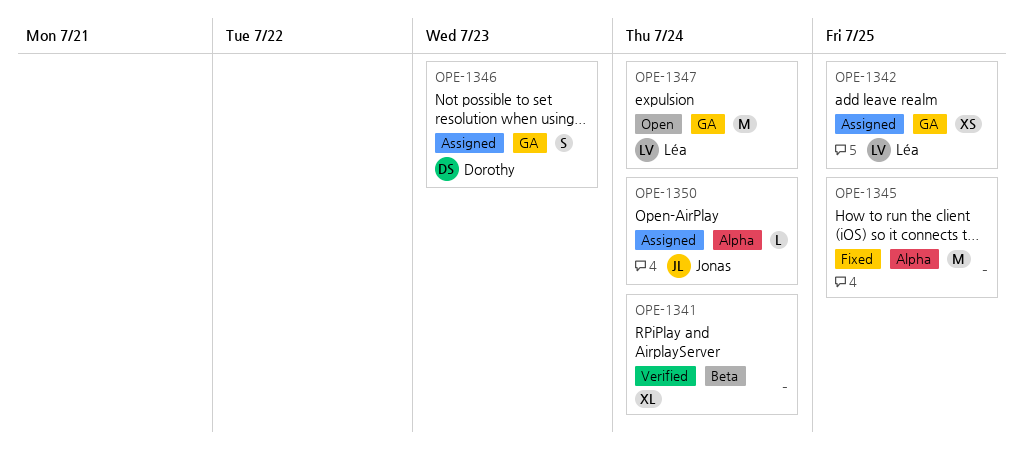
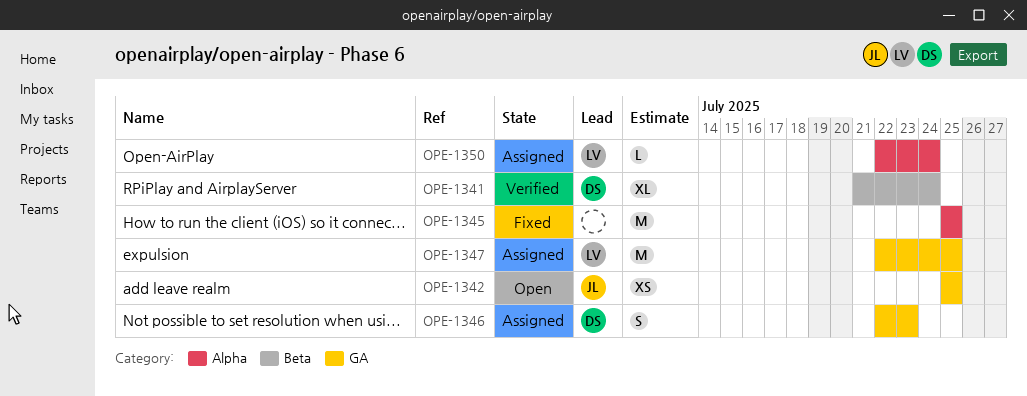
OPE-1341, owner: none -> Dorothy
OPE-1342, status: Assigned -> Open
OPE-1342, owner: Léa -> Jonas
OPE-1347, status: Open -> Assigned
OPE-1347, due: Jul 24 -> Jul 25
OPE-1350, owner: Jonas -> Léa

